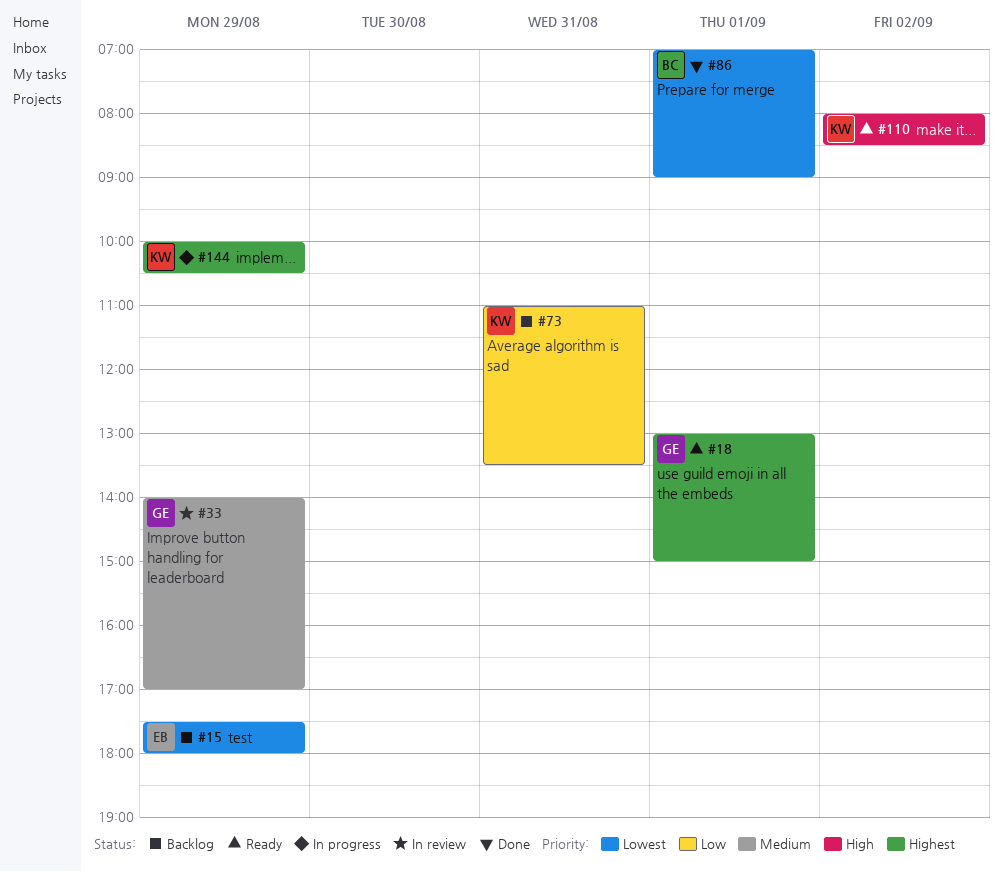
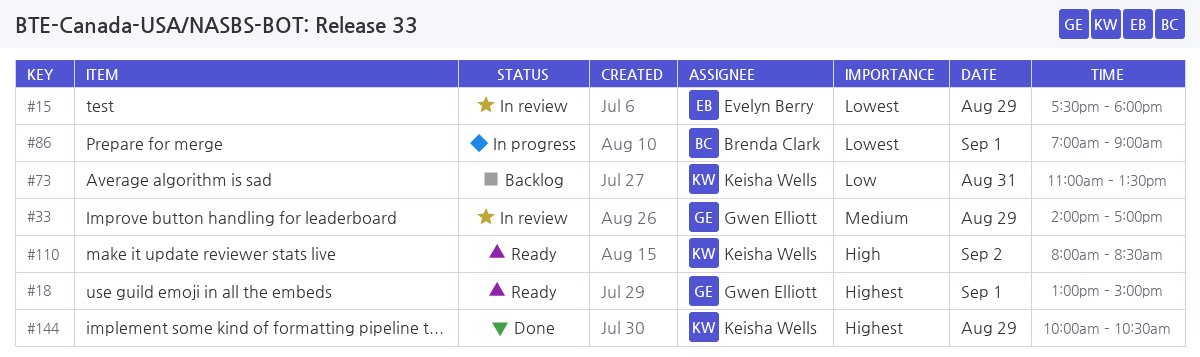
#15, status: Backlog -> In review
#86, status: Done -> In progress
#144, status: In progress -> Done

